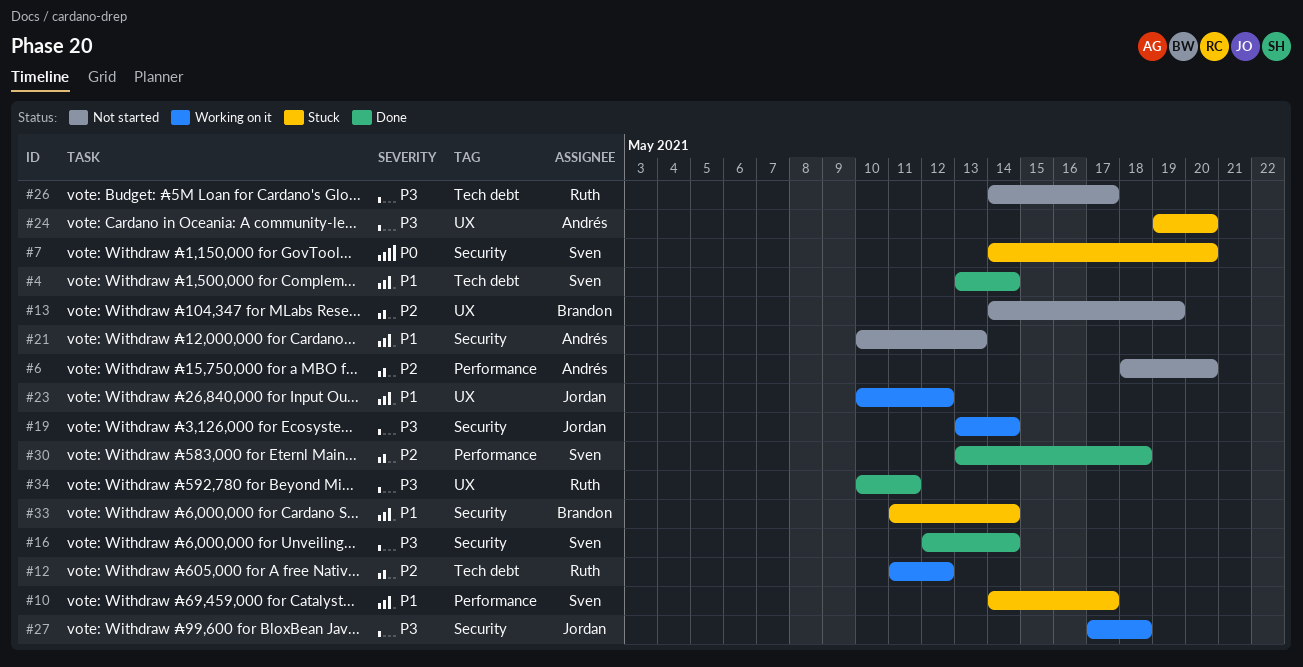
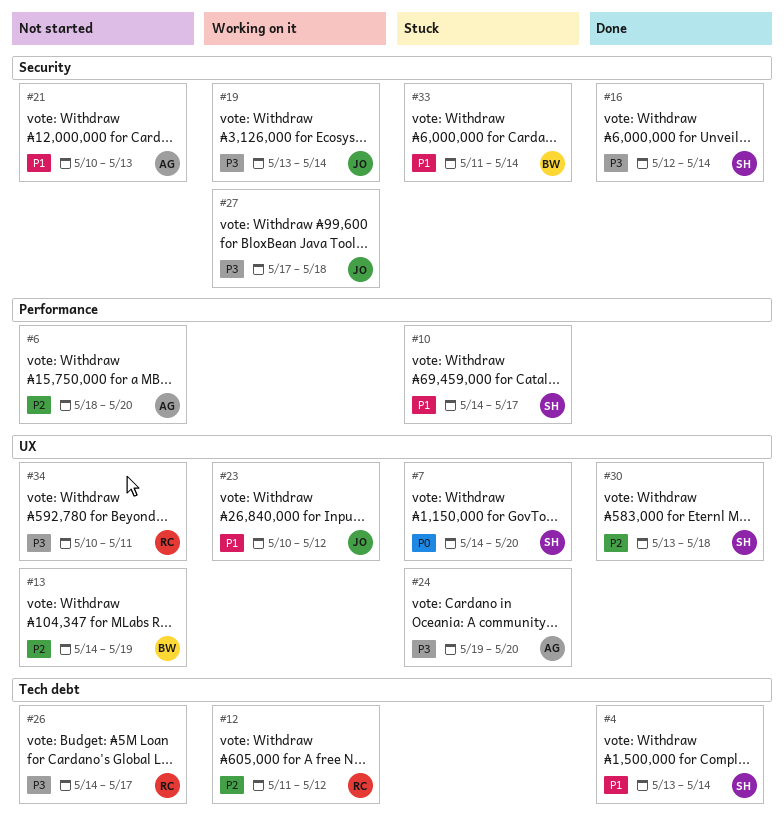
#7, label: Security -> UX
#30, label: Performance -> UX
#34, status: Done -> Not started

